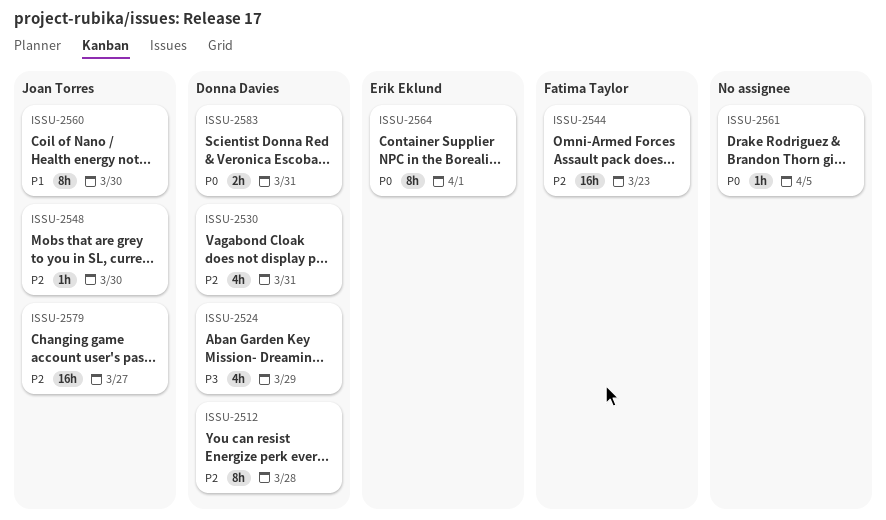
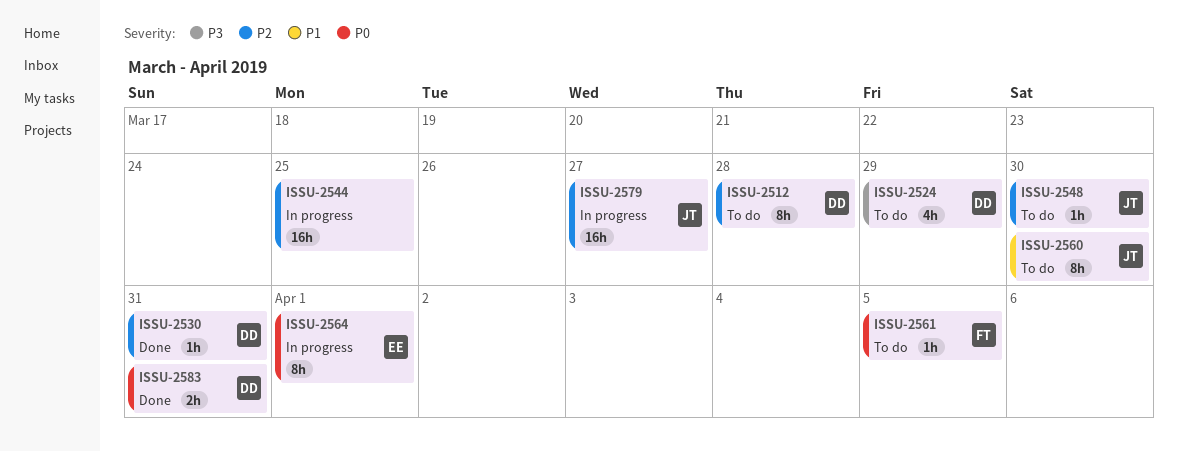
ISSU-2530, estimate: 4h -> 1h
ISSU-2544, owner: Fatima Taylor -> none
ISSU-2544, due: Mar 23 -> Mar 25
ISSU-2561, owner: none -> Fatima Taylor

